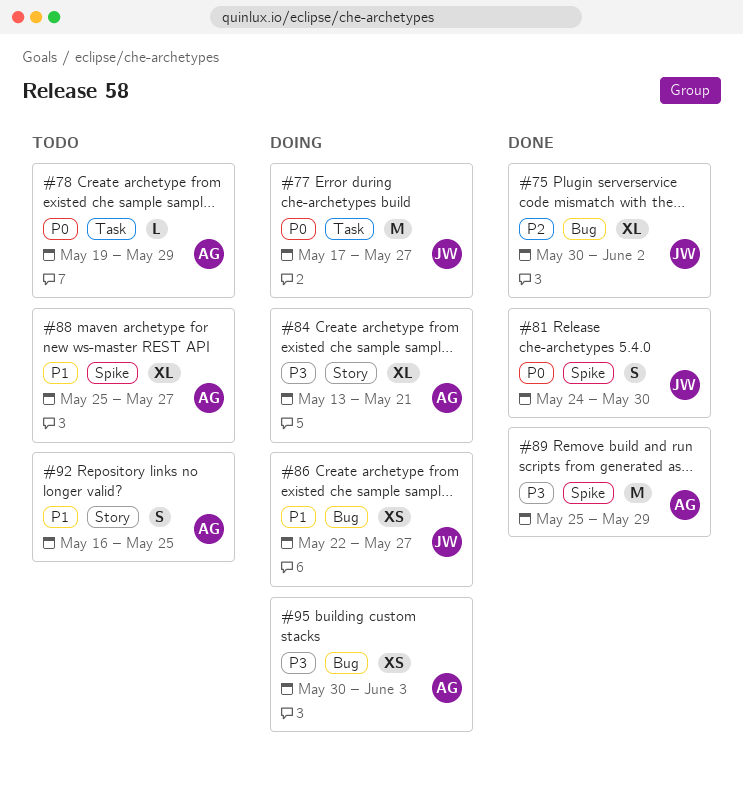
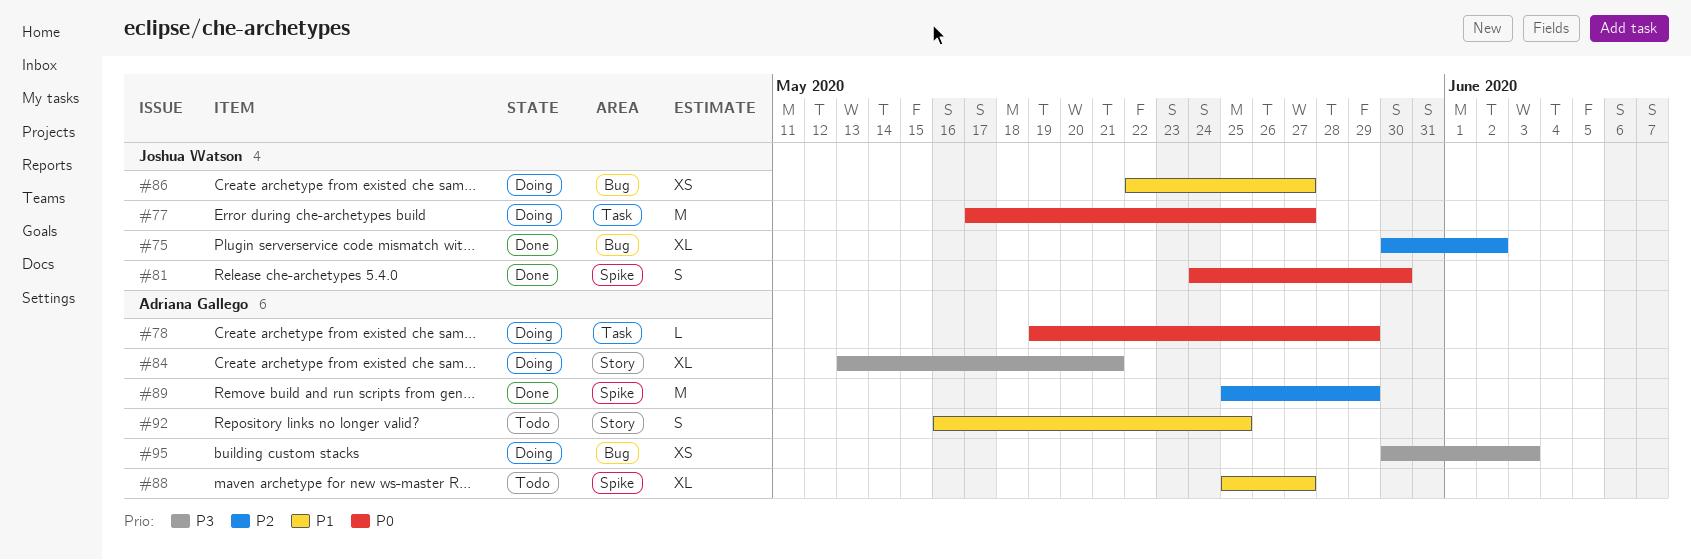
#78, status: Todo -> Doing
#89, priority: P3 -> P2

